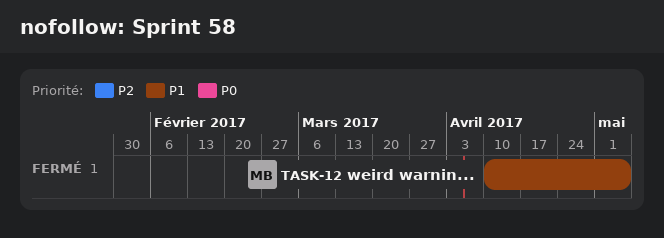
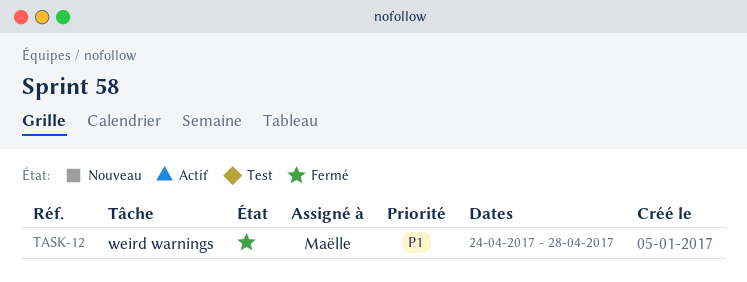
TASK-12, start: Apr 10 -> Apr 24
TASK-12, due: May 5 -> Apr 28

